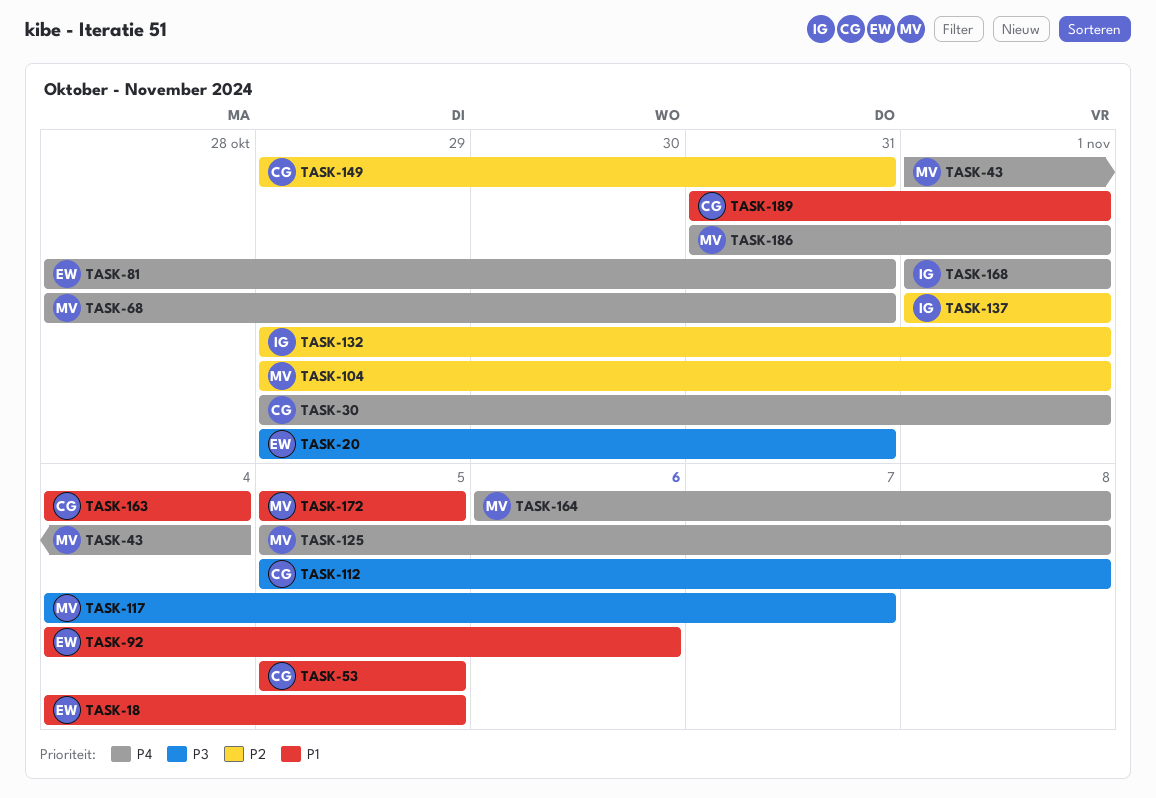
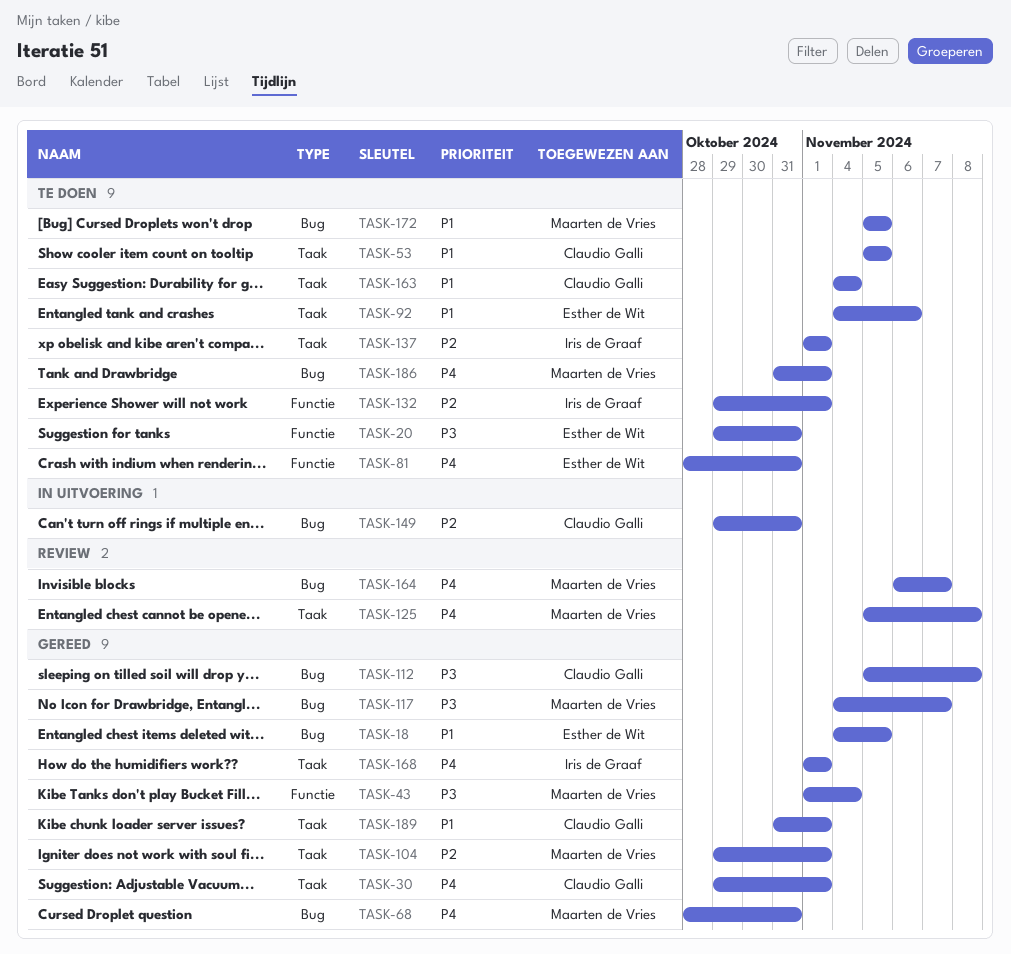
TASK-43, priority: P4 -> P3
TASK-164, due: Nov 8 -> Nov 7

